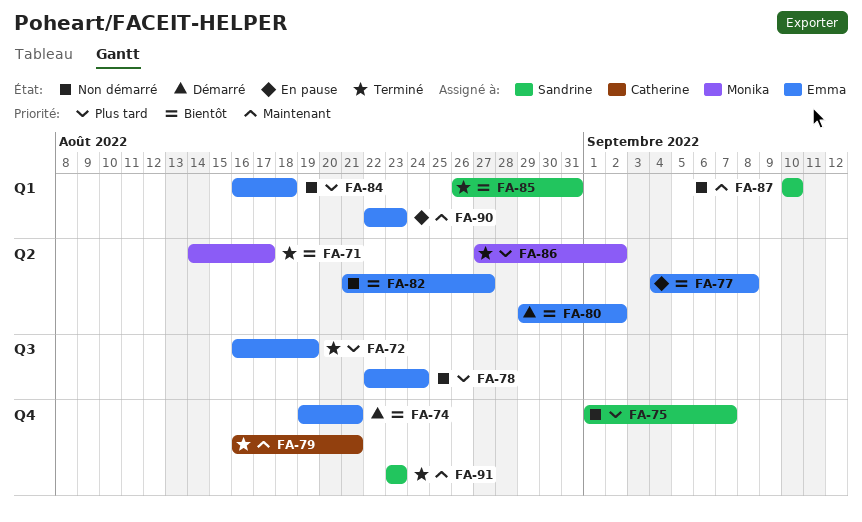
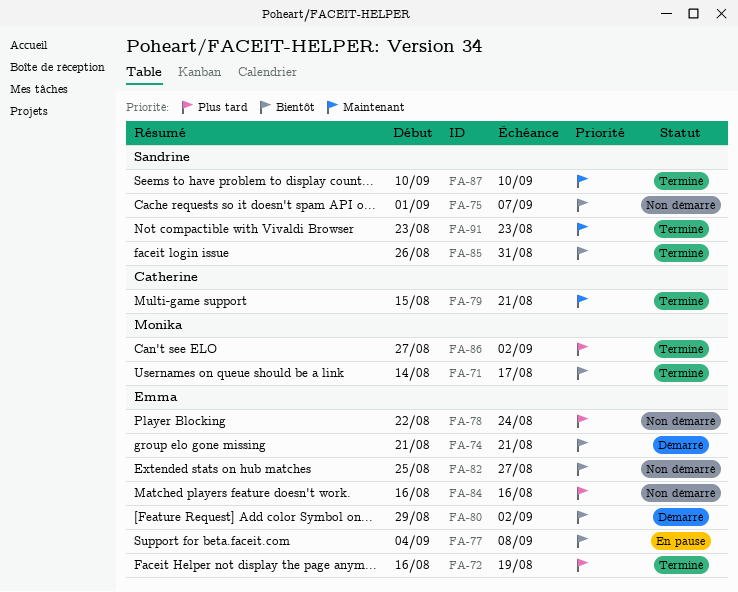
FA-74, start: Aug 19 -> Aug 21
FA-75, priority: Plus tard -> Bientôt
FA-79, start: Aug 16 -> Aug 15
FA-82, start: Aug 21 -> Aug 25
FA-84, due: Aug 18 -> Aug 16
FA-87, status: Non démarré -> Terminé
FA-90: present -> none

